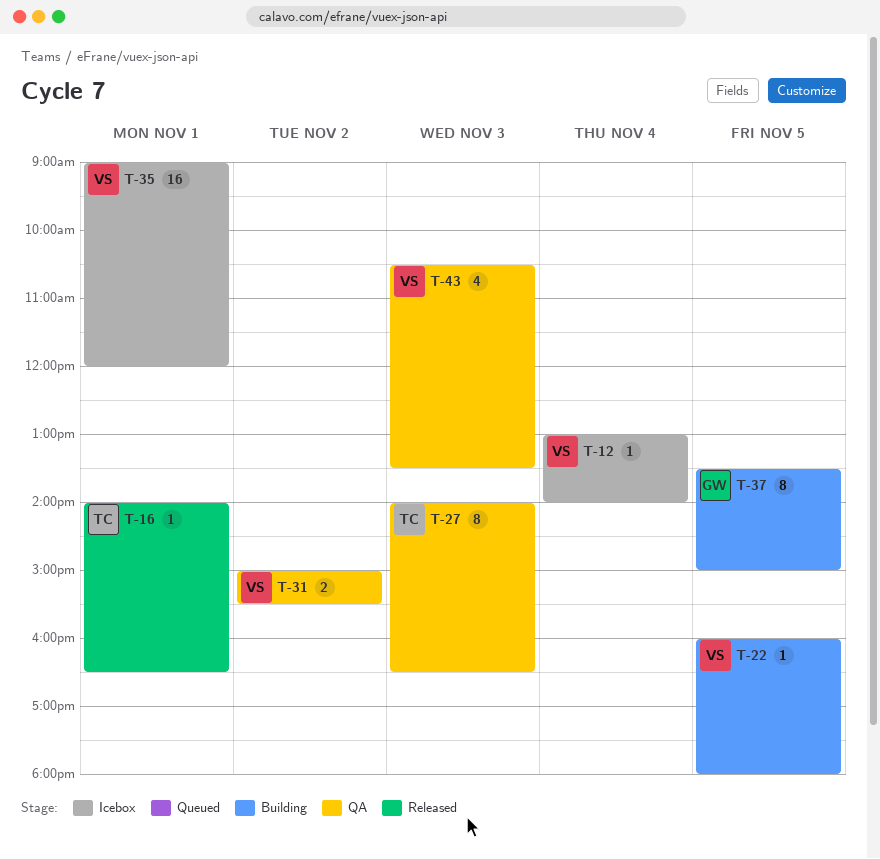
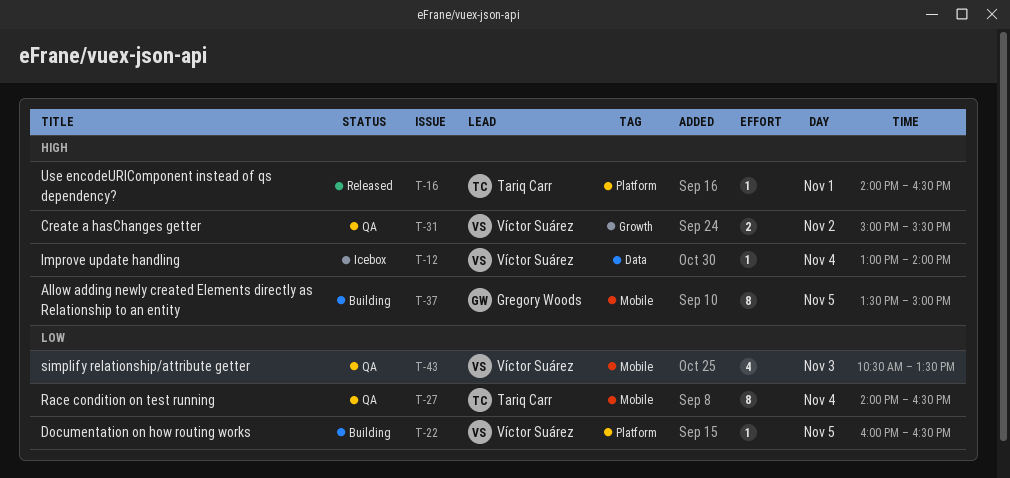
T-22, ends: 18:00 -> 16:30
T-27, day: Nov 3 -> Nov 4
T-35: present -> none

